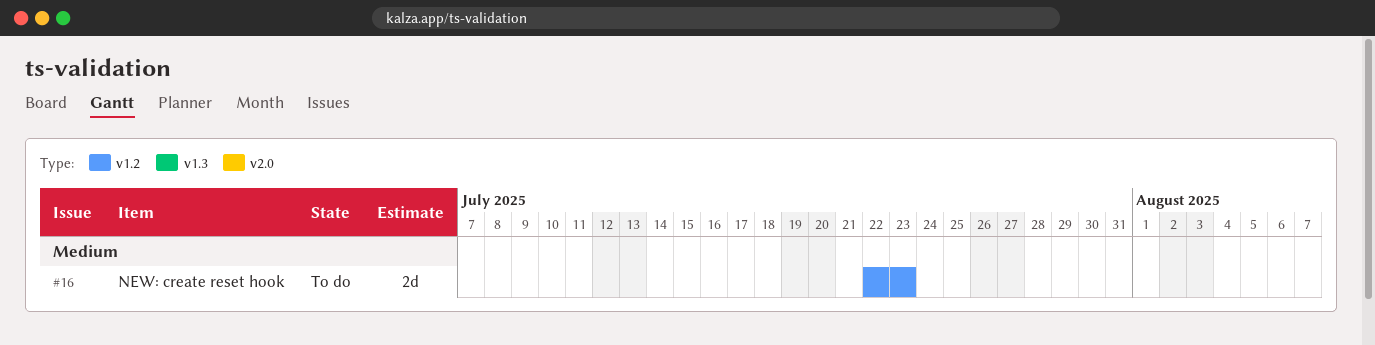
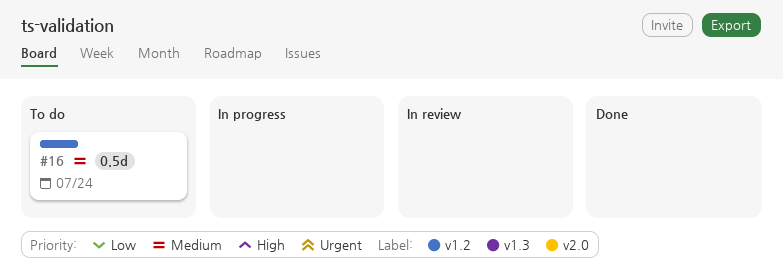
#16, estimate: 2d -> 0.5d
#16, due: Jul 23 -> Jul 24

